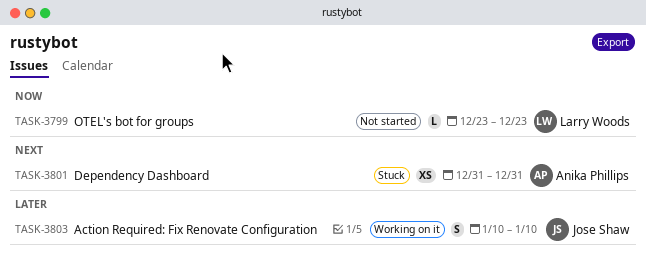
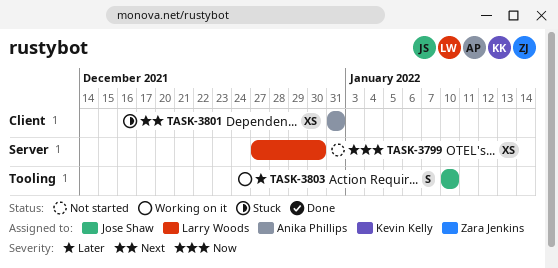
TASK-3799, estimate: L -> XS
TASK-3799, start: Dec 23 -> Dec 27
TASK-3799, due: Dec 23 -> Dec 30

